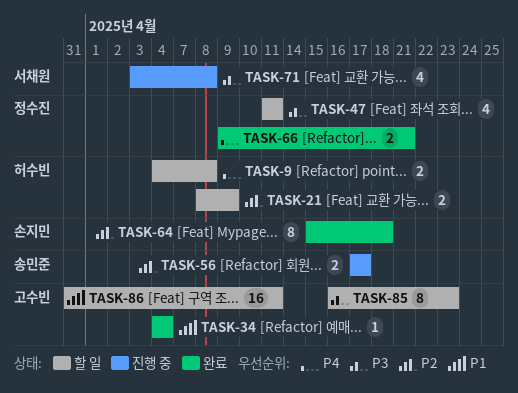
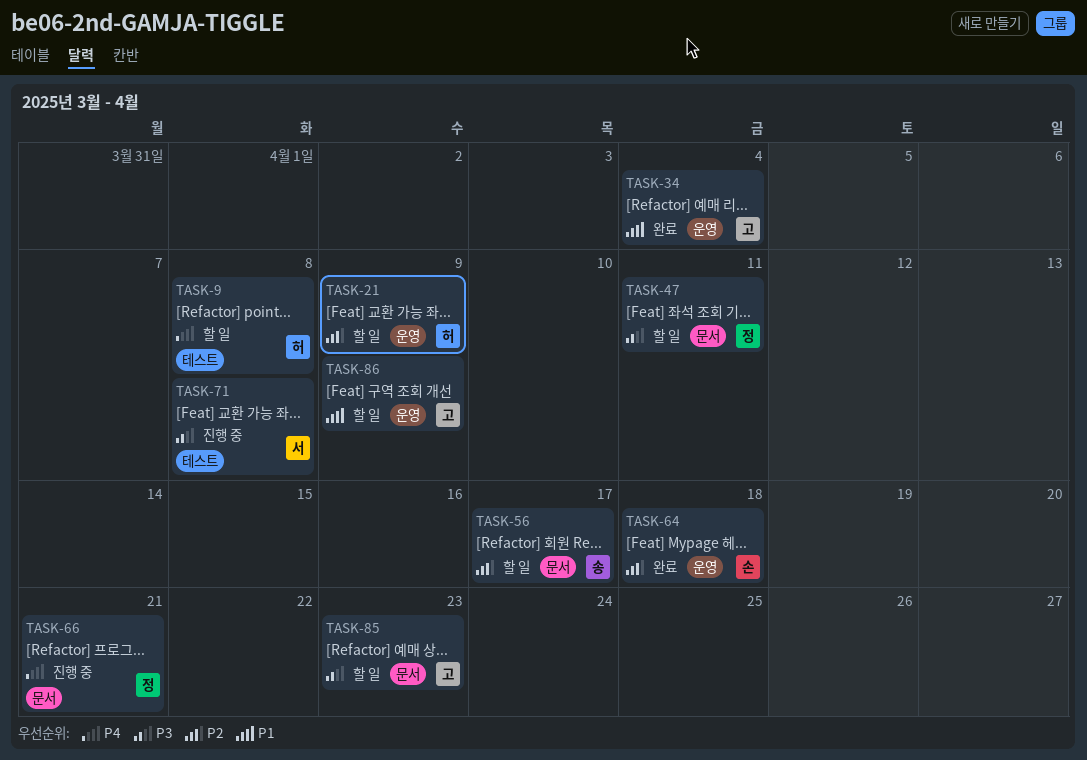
TASK-56, status: 진행 중 -> 할 일
TASK-66, status: 완료 -> 진행 중
TASK-86, due: Apr 11 -> Apr 9

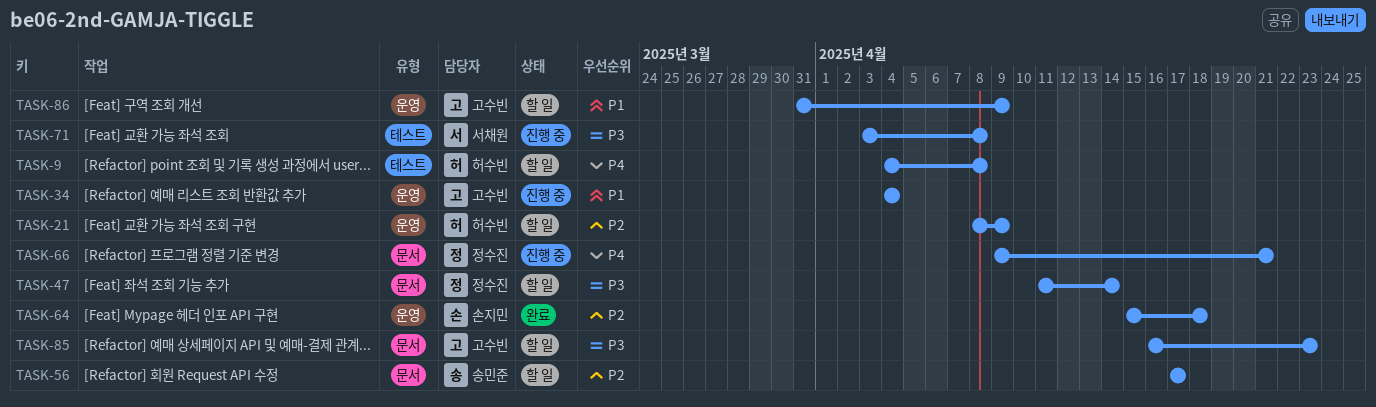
TASK-34, status: 완료 -> 진행 중
TASK-47, due: Apr 11 -> Apr 14

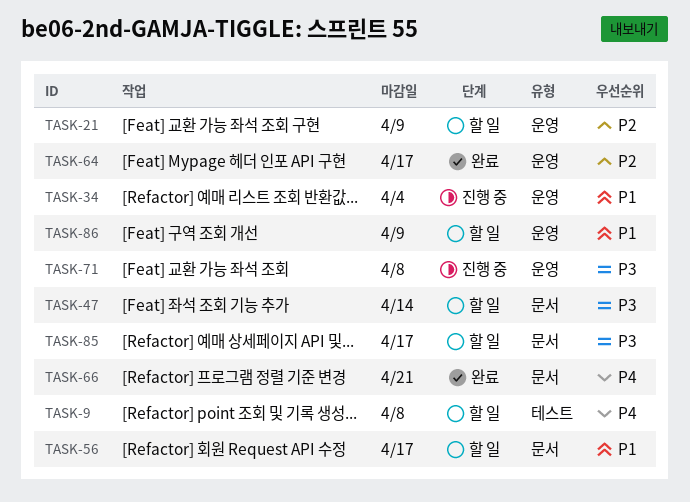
TASK-56, priority: P2 -> P1
TASK-64, due: Apr 18 -> Apr 17
TASK-66, status: 진행 중 -> 완료
TASK-71, label: 테스트 -> 운영
TASK-85, due: Apr 23 -> Apr 17

